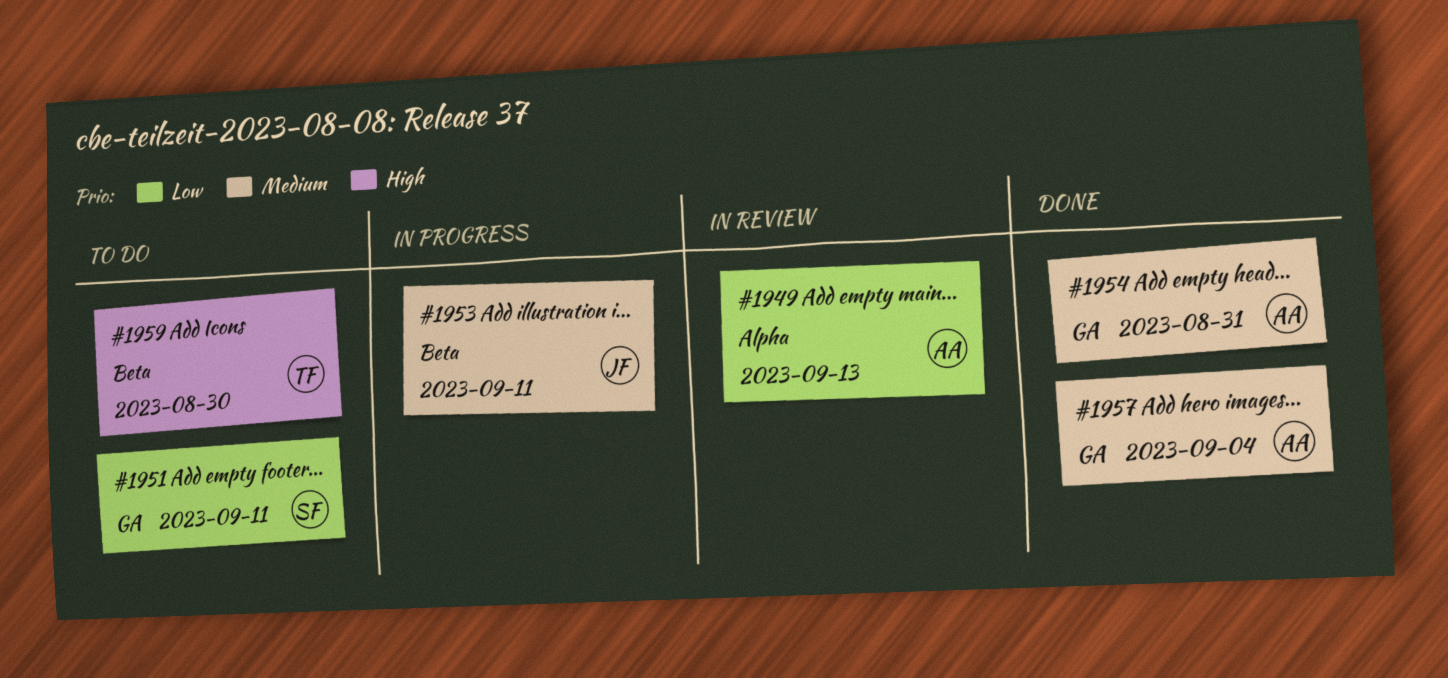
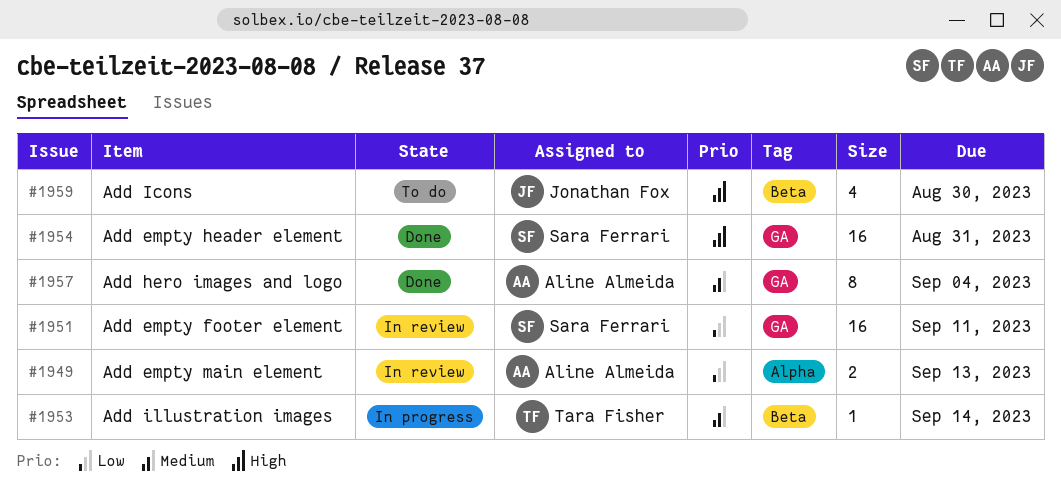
#1951, status: To do -> In review
#1953, owner: Jonathan Fox -> Tara Fisher
#1953, due: Sep 11 -> Sep 14
#1954, owner: Aline Almeida -> Sara Ferrari
#1954, priority: Medium -> High
#1959, owner: Tara Fisher -> Jonathan Fox

